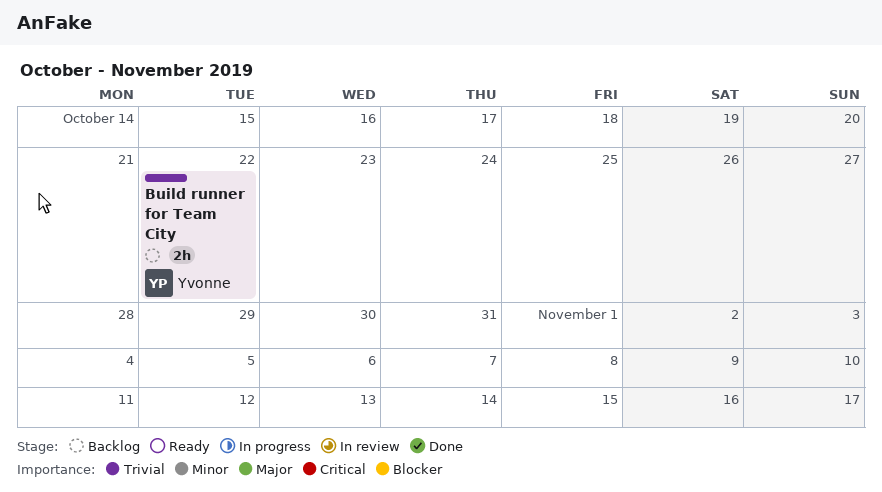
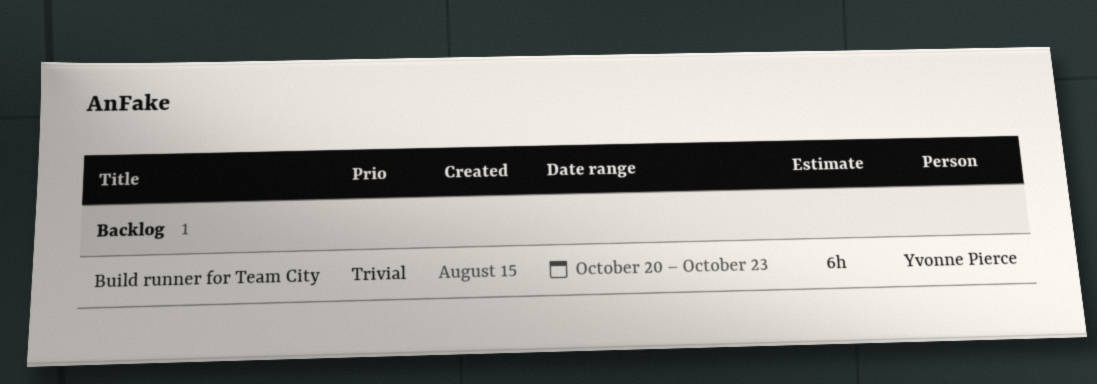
Build runner for Team City, estimate: 2h -> 6h
Build runner for Team City, due: Oct 22 -> Oct 23

